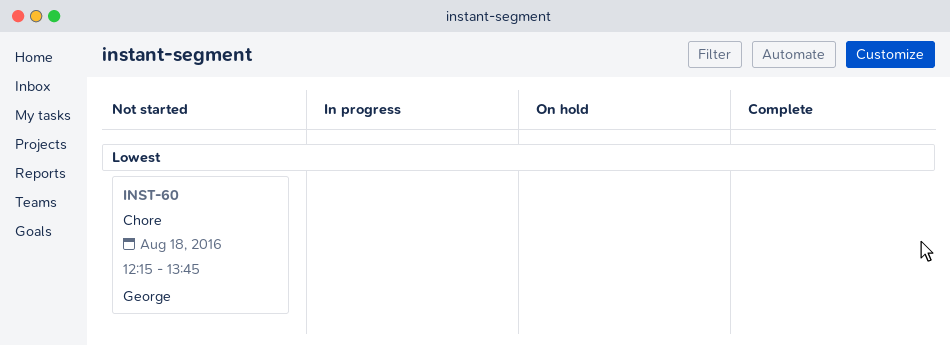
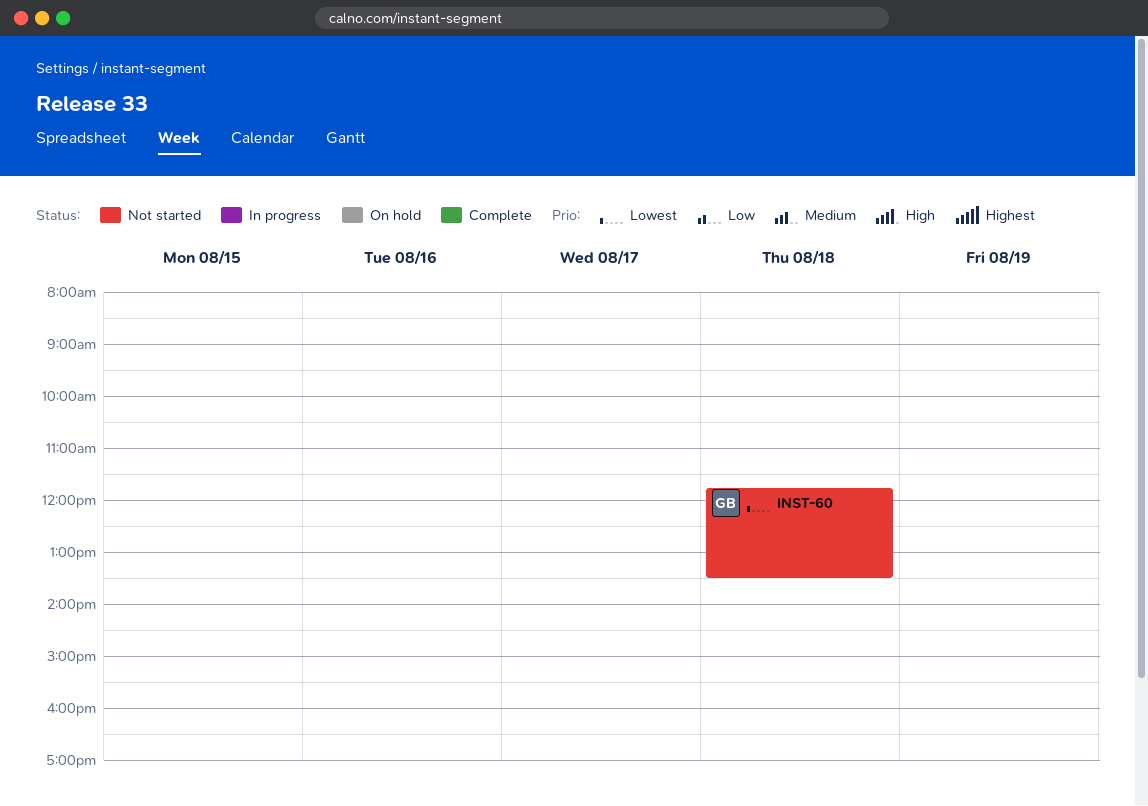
INST-60, begins: 12:15 -> 11:45
INST-60, ends: 13:45 -> 13:30

